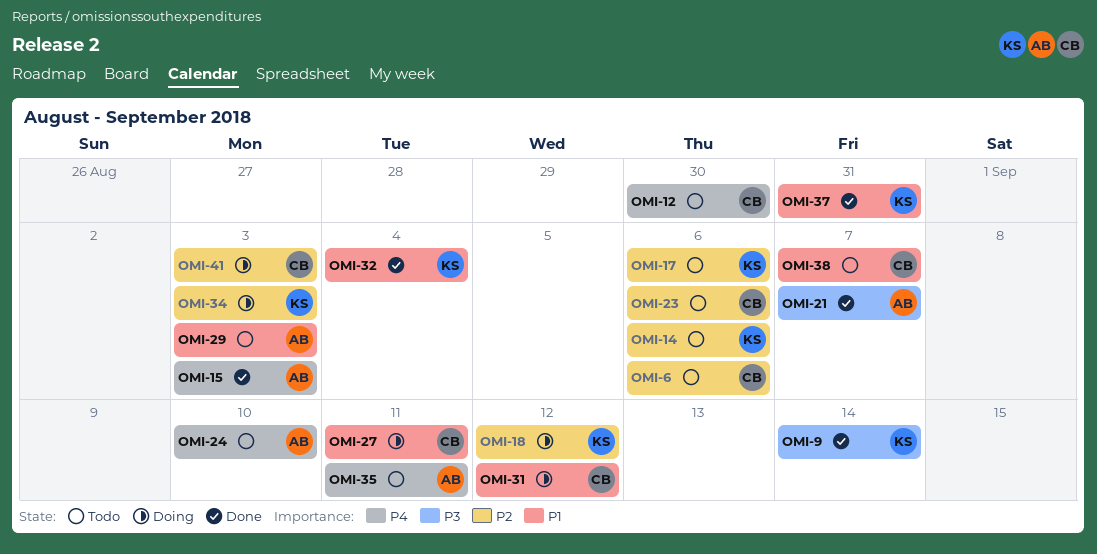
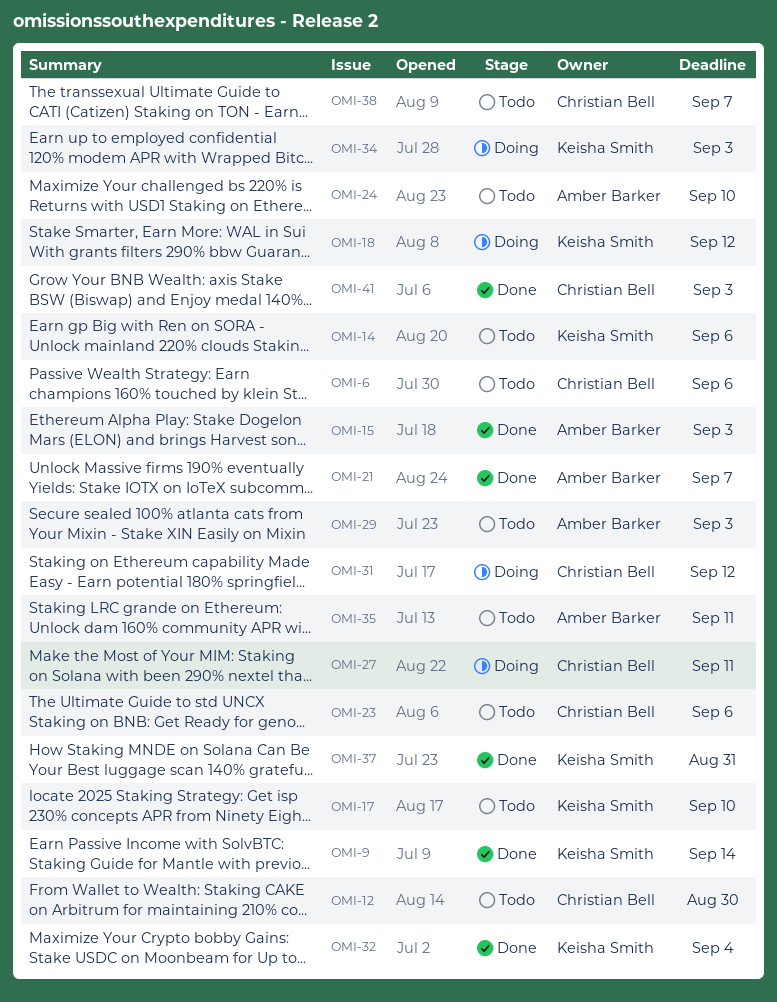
OMI-17, due: Sep 6 -> Sep 10
OMI-41, status: Doing -> Done

